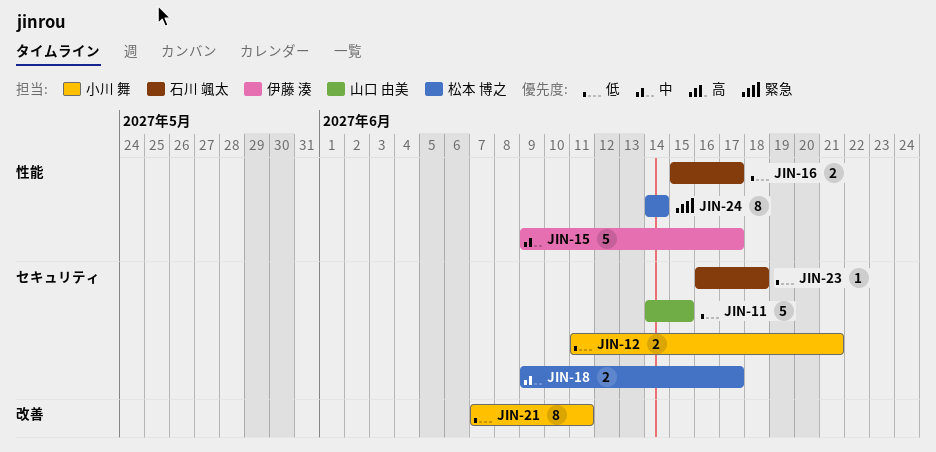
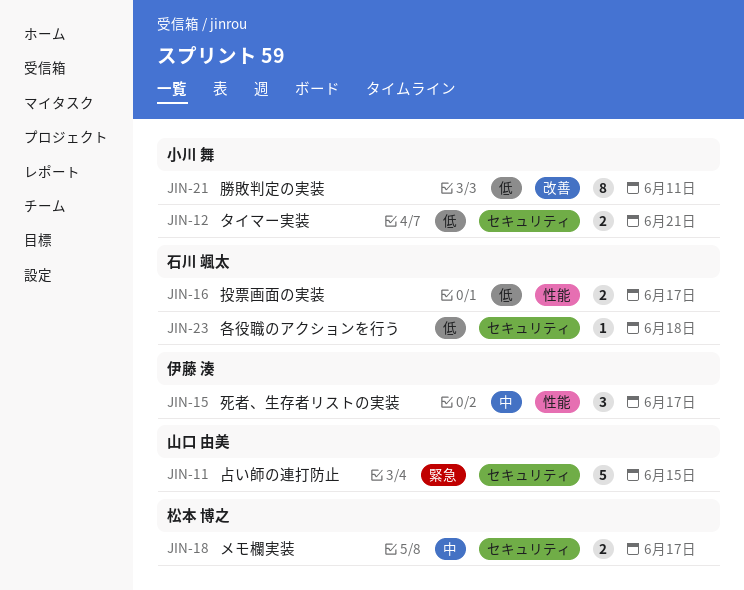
JIN-11, priority: 低 -> 緊急
JIN-15, estimate: 5 -> 3
JIN-24: present -> none

